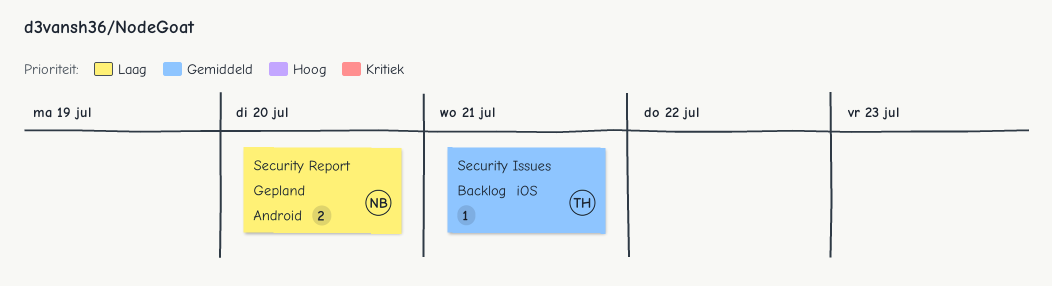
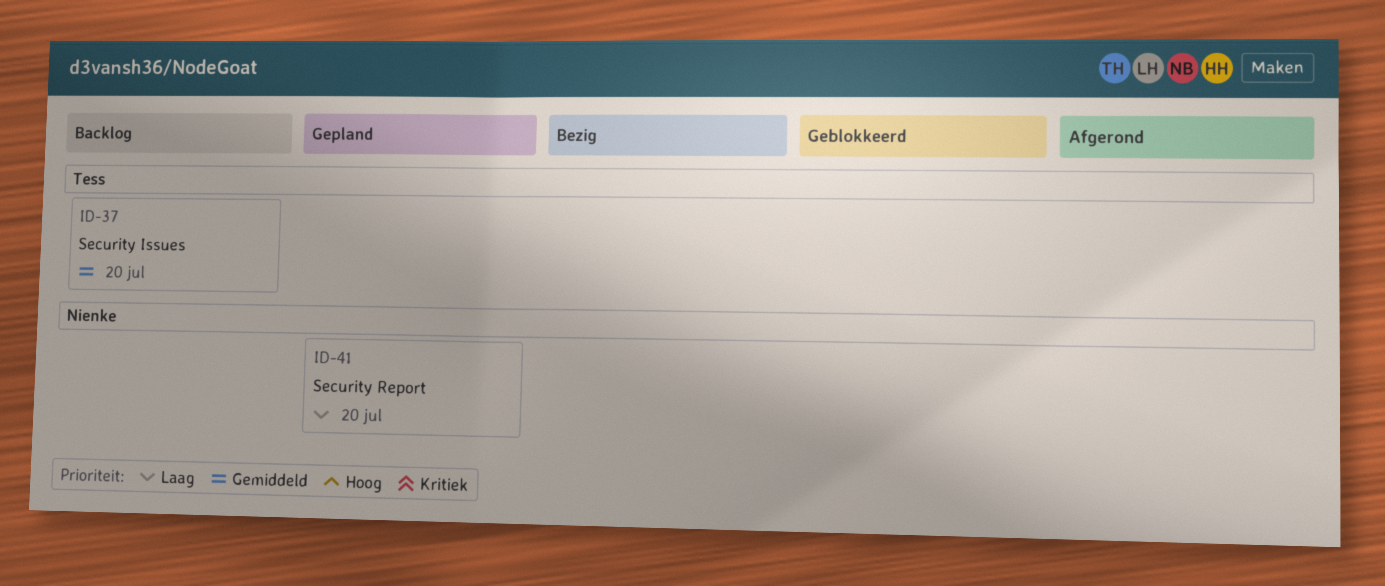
Security Issues, due: Jul 21 -> Jul 20

